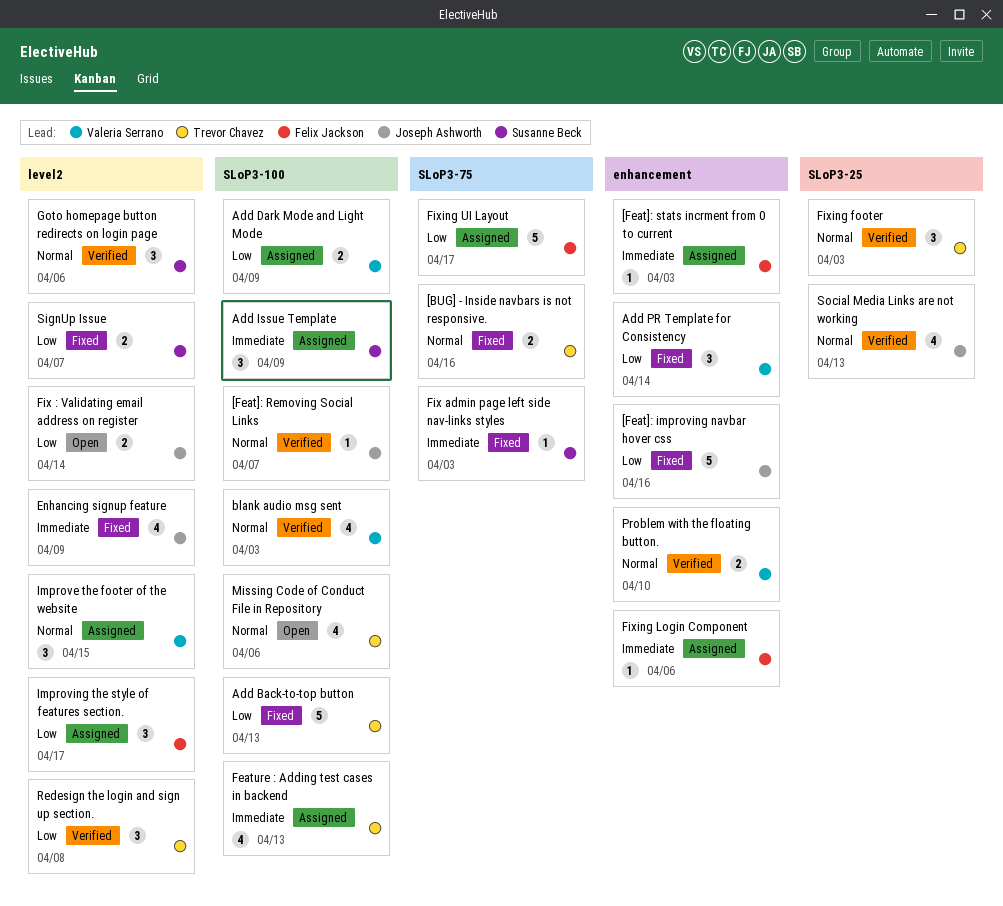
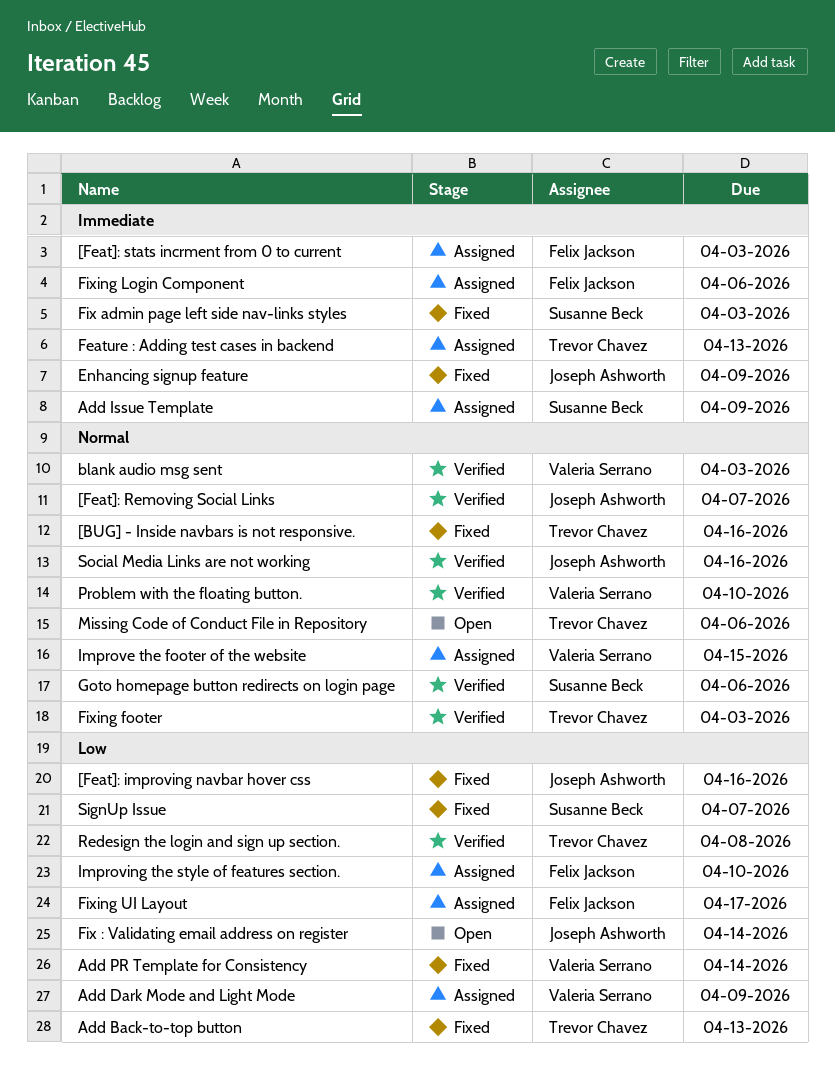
Improving the style of features section., due: Apr 17 -> Apr 10
Social Media Links are not working, due: Apr 13 -> Apr 16

